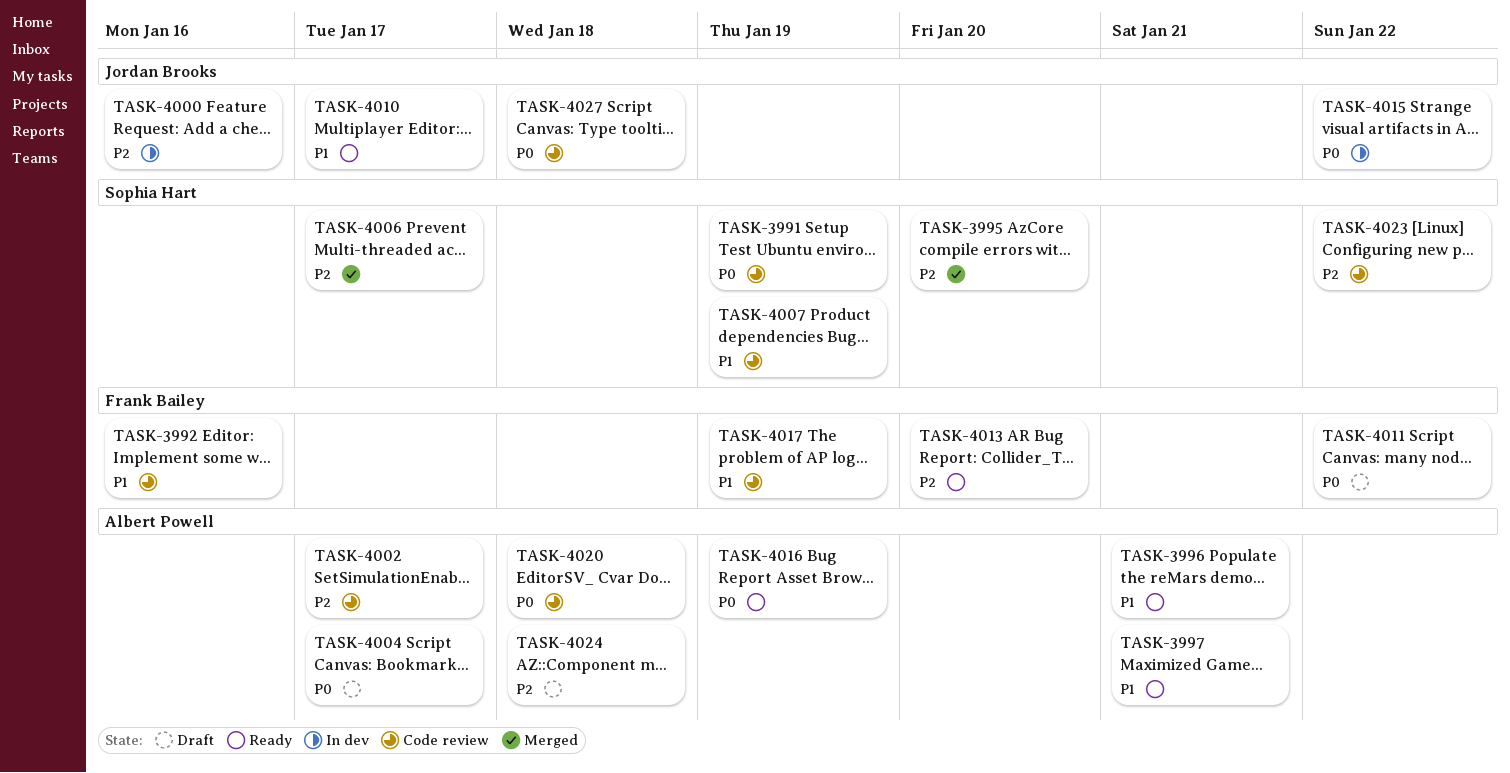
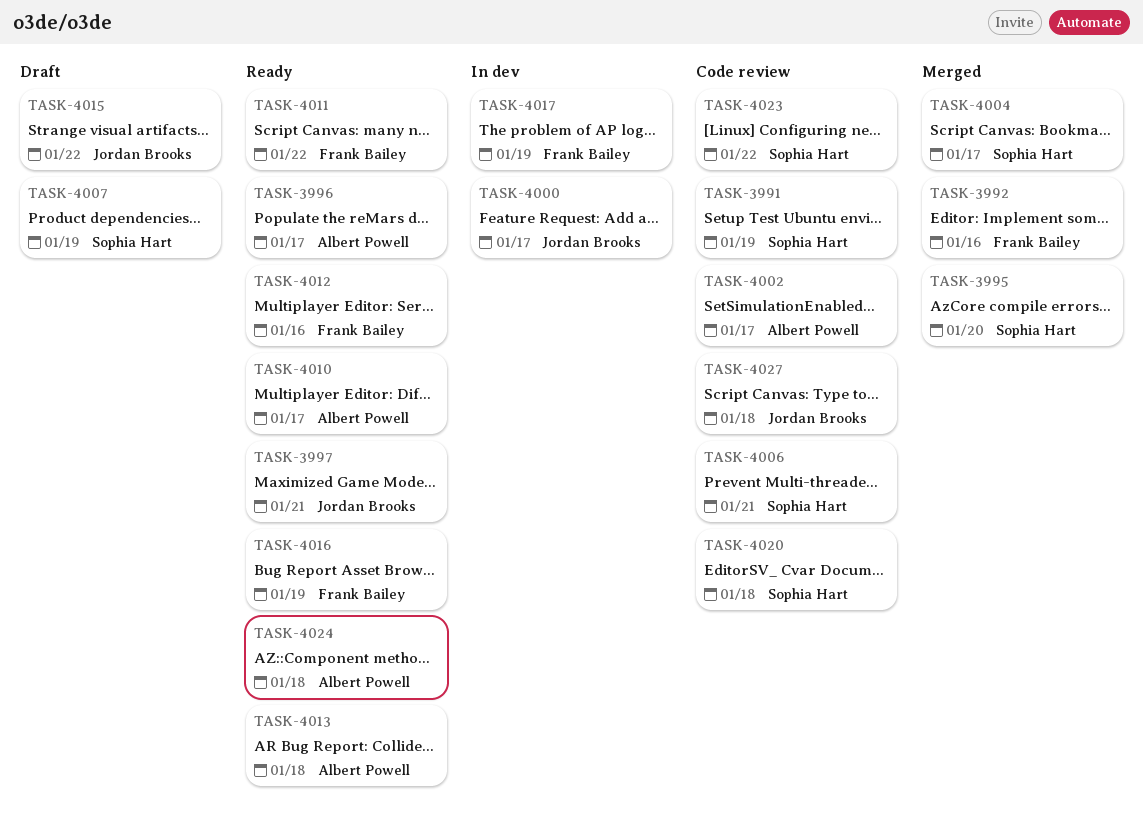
TASK-3992, status: Code review -> Merged
TASK-3996, due: Jan 21 -> Jan 17
TASK-3997, owner: Albert Powell -> Jordan Brooks
TASK-4000, due: Jan 16 -> Jan 17
TASK-4004, status: Draft -> Merged
TASK-4004, owner: Albert Powell -> Sophia Hart
TASK-4006, status: Merged -> Code review
TASK-4006, due: Jan 17 -> Jan 21
TASK-4007, status: Code review -> Draft
TASK-4010, owner: Jordan Brooks -> Albert Powell
TASK-4011, status: Draft -> Ready
TASK-4012: none -> present
TASK-4013, owner: Frank Bailey -> Albert Powell
TASK-4013, due: Jan 20 -> Jan 18
TASK-4015, status: In dev -> Draft
TASK-4016, owner: Albert Powell -> Frank Bailey
TASK-4017, status: Code review -> In dev
TASK-4020, owner: Albert Powell -> Sophia Hart
TASK-4024, status: Draft -> Ready

